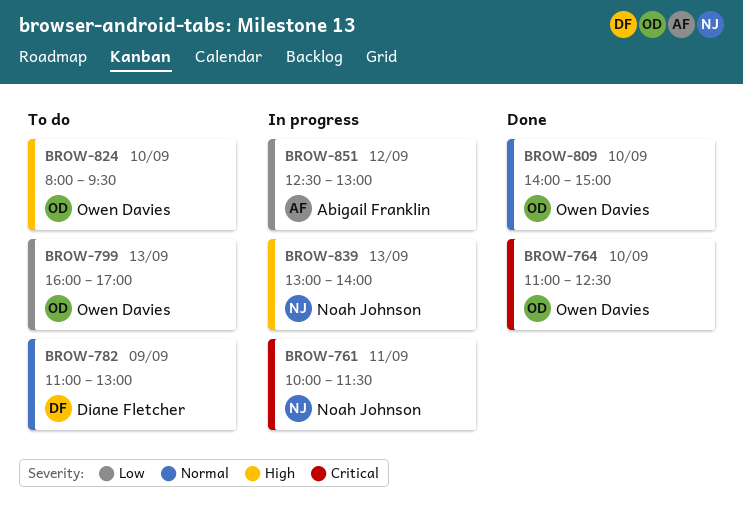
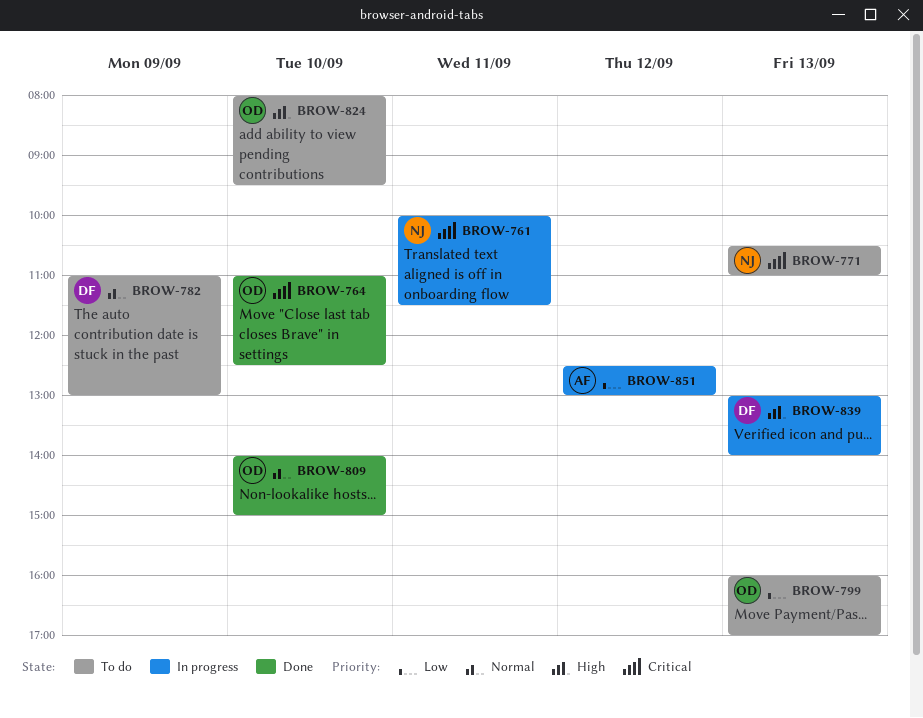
BROW-771: none -> present
BROW-839, owner: Noah Johnson -> Diane Fletcher

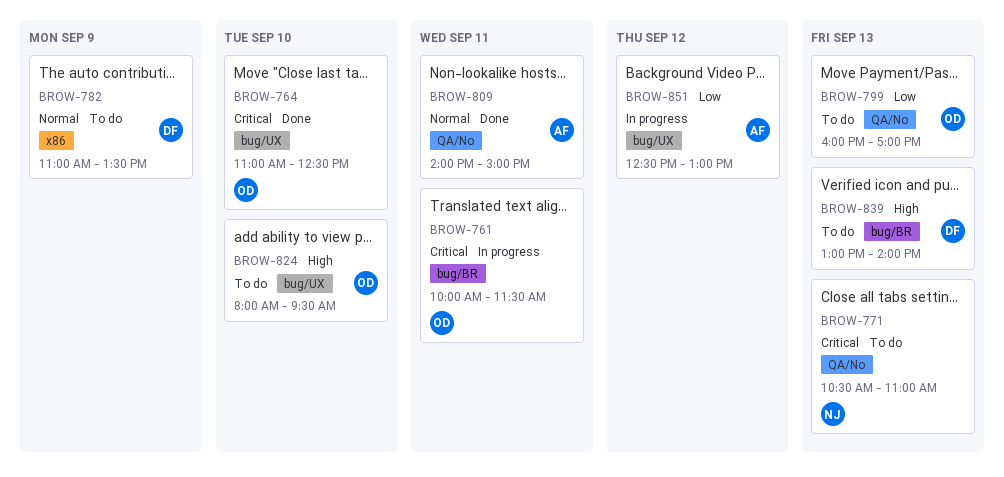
BROW-761, owner: NJ -> OD
BROW-782, ends: 13:00 -> 13:30
BROW-809, owner: OD -> AF
BROW-809, day: Sep 10 -> Sep 11
BROW-839, status: In progress -> To do

